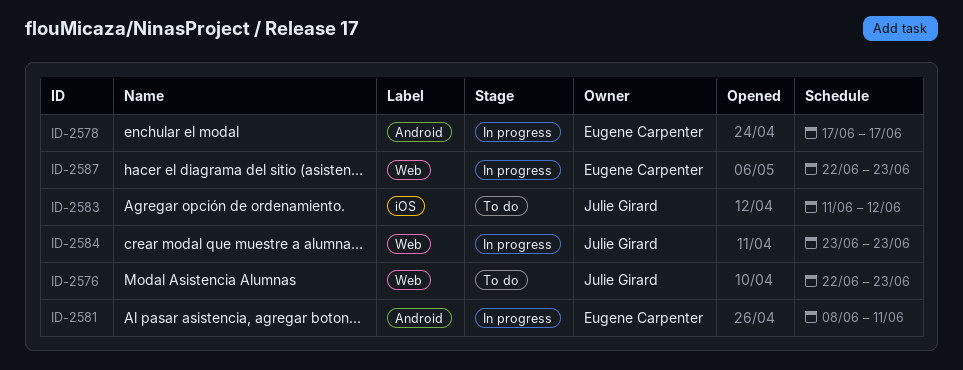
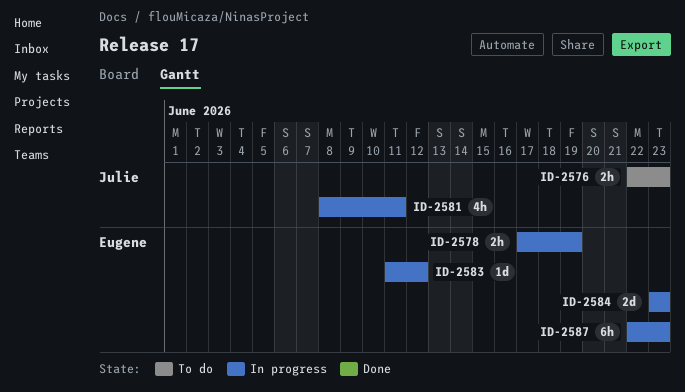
ID-2578, due: Jun 17 -> Jun 19
ID-2581, owner: Eugene Carpenter -> Julie Girard
ID-2583, status: To do -> In progress
ID-2583, owner: Julie Girard -> Eugene Carpenter
ID-2584, owner: Julie Girard -> Eugene Carpenter

